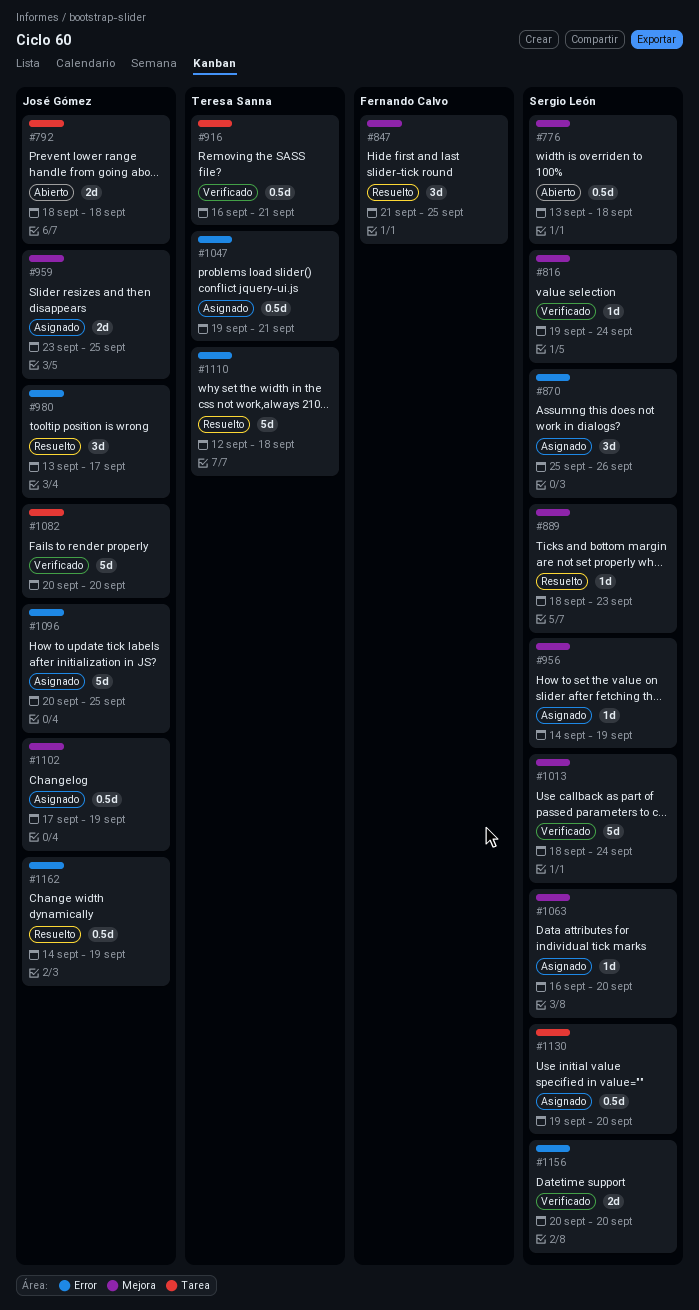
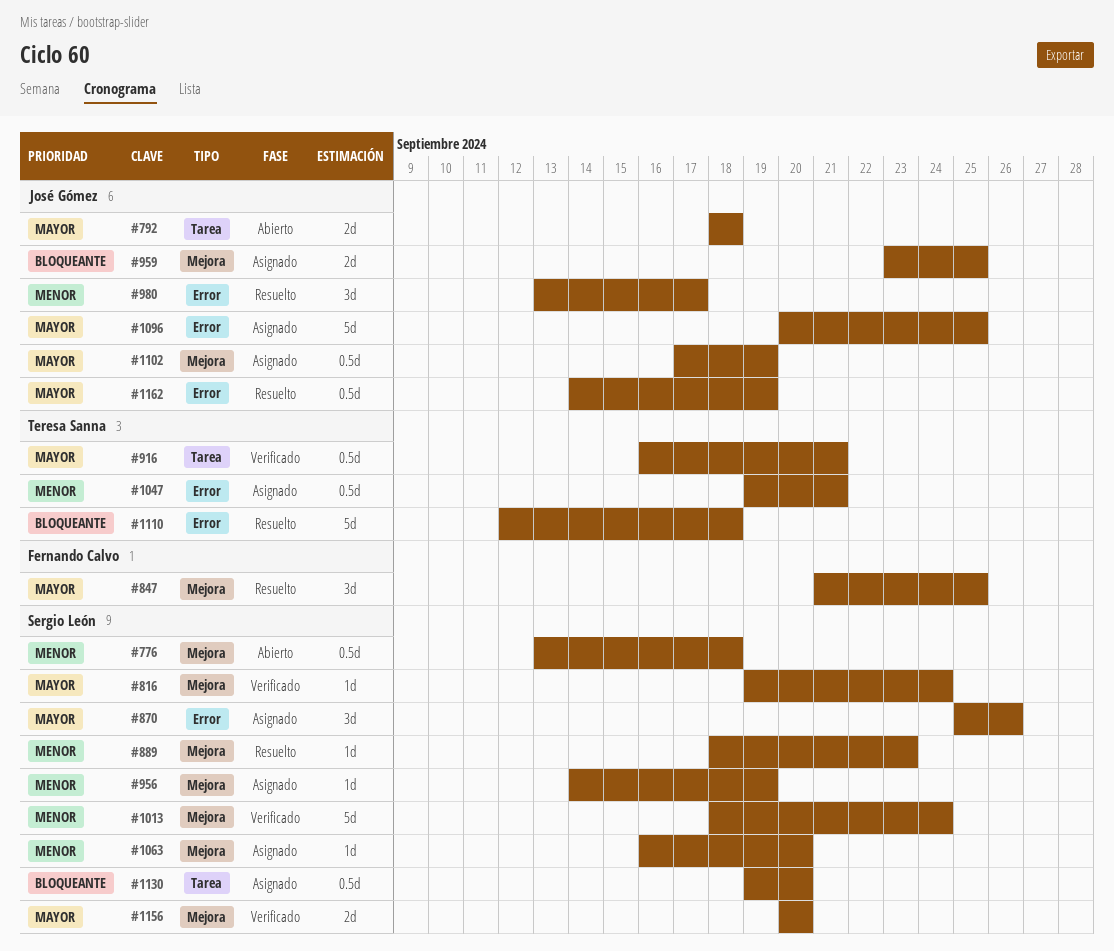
#1082: present -> none
#1156, label: Error -> Mejora

